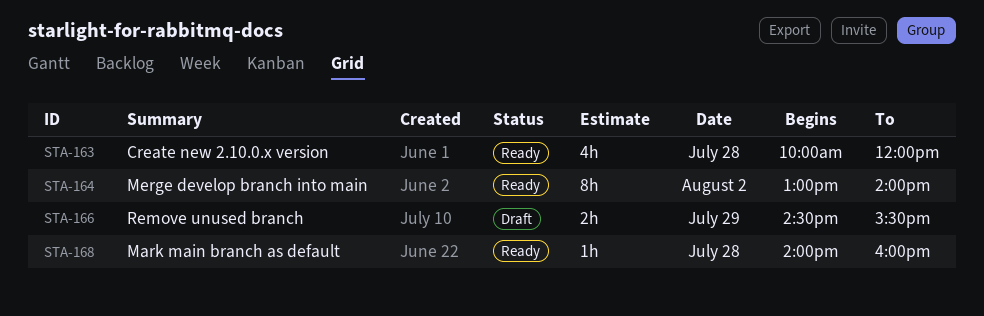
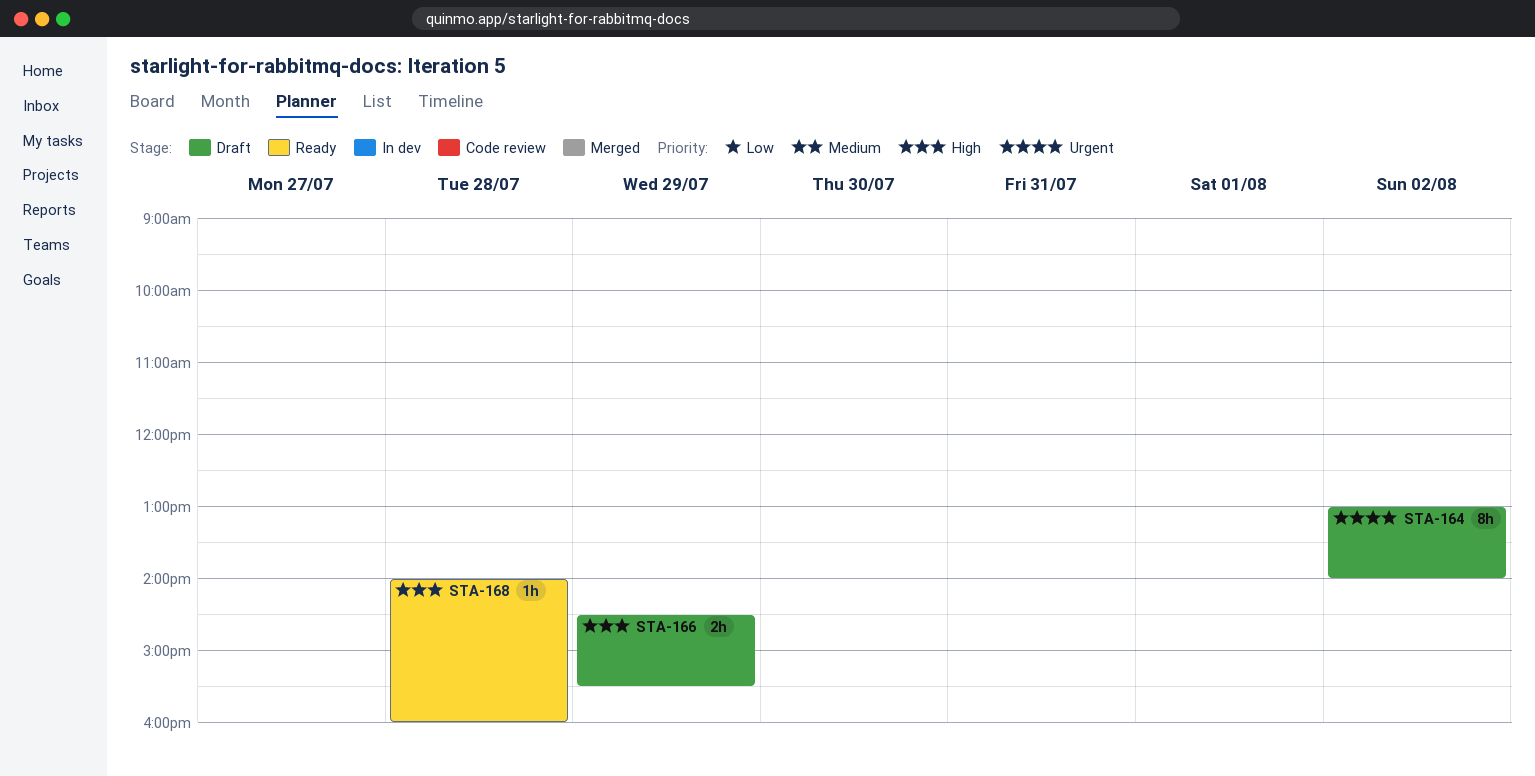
STA-163: present -> none
STA-164, status: Ready -> Draft

